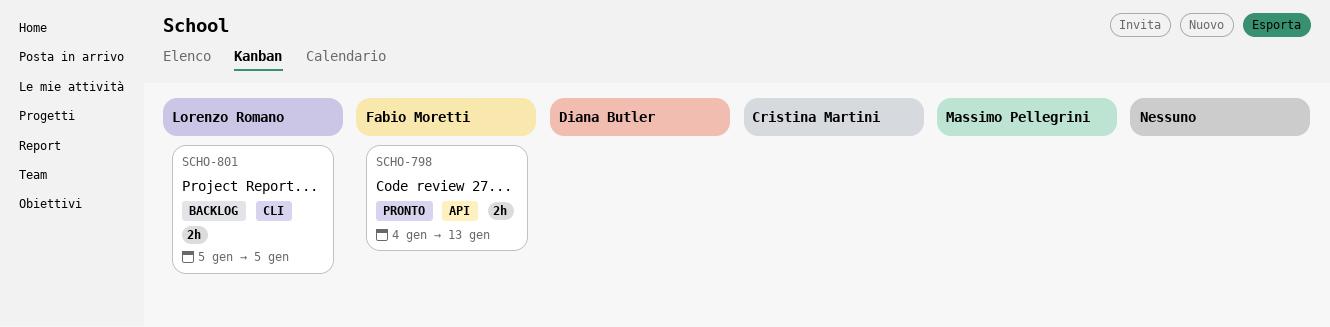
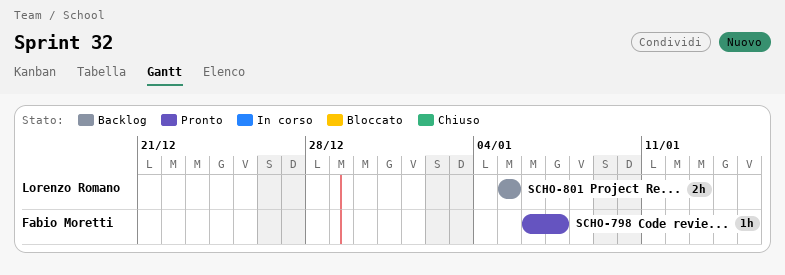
SCHO-798, estimate: 2h -> 1h
SCHO-798, start: Jan 4 -> Jan 6
SCHO-798, due: Jan 13 -> Jan 7

